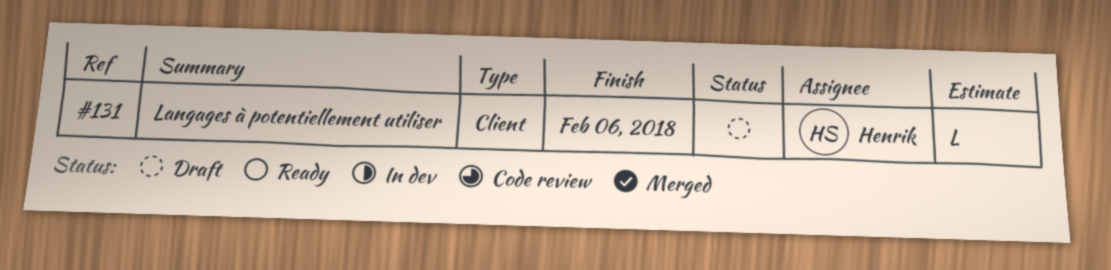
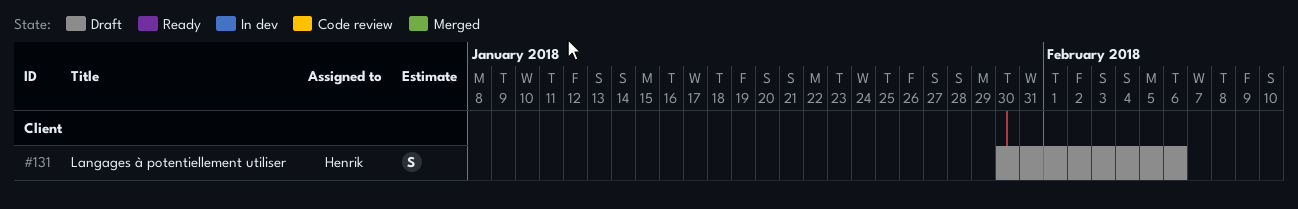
#131, estimate: L -> S

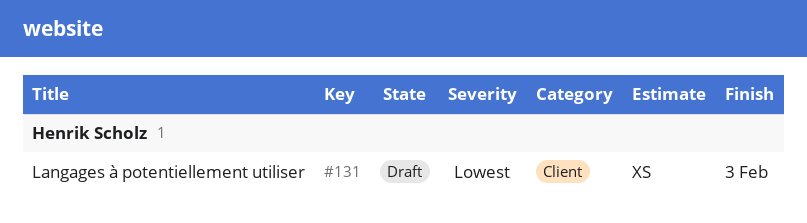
#131, estimate: S -> XS
#131, due: Feb 6 -> Feb 3

